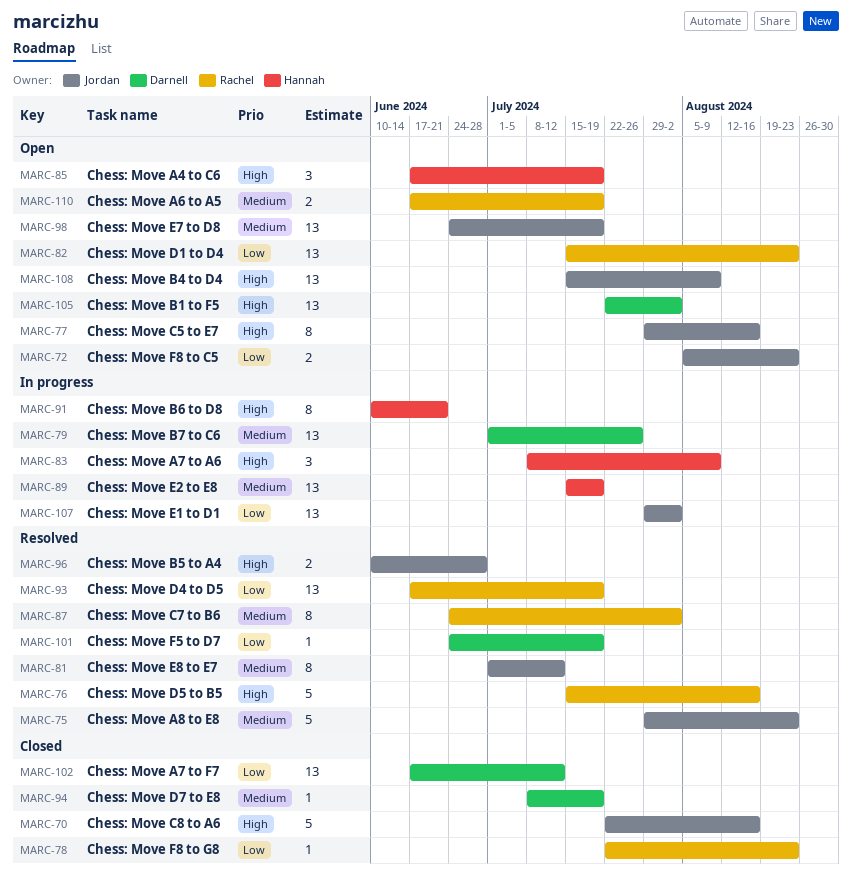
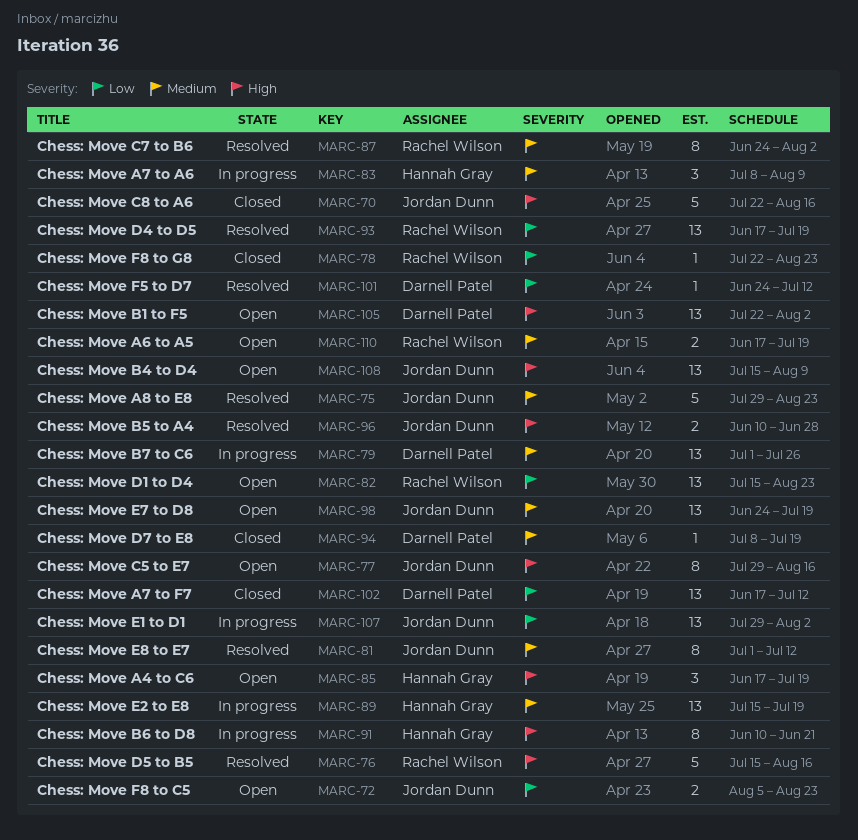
MARC-83, priority: High -> Medium
MARC-101, due: Jul 19 -> Jul 12

